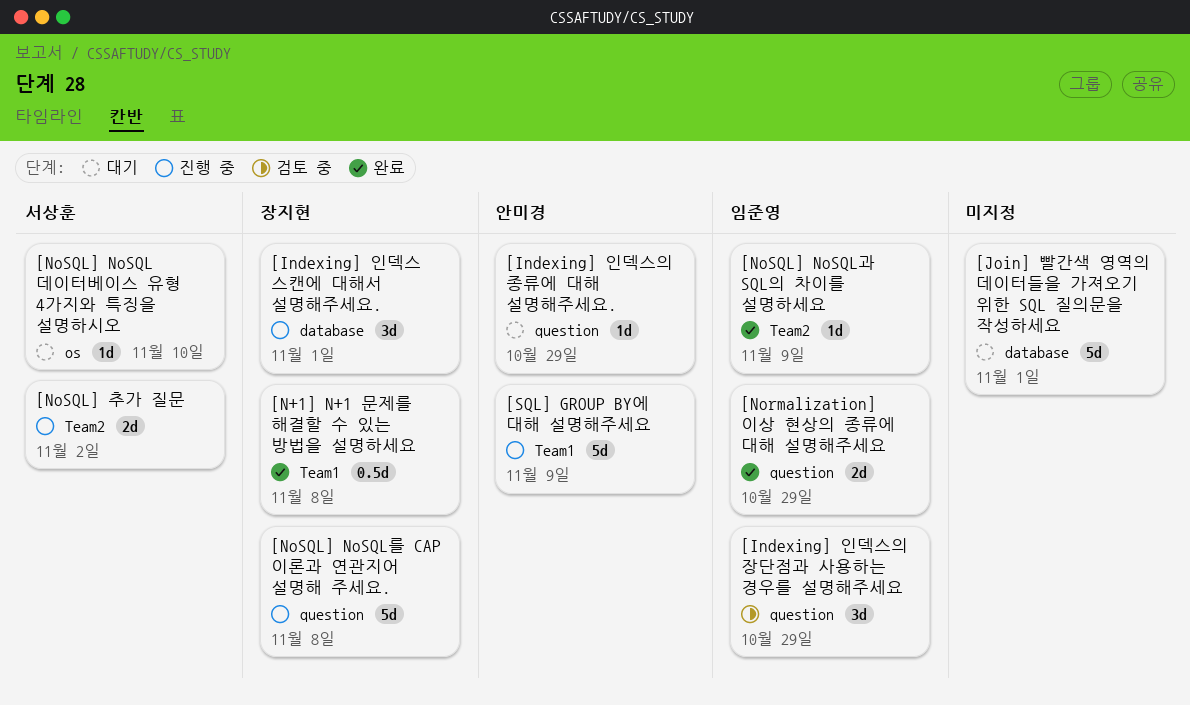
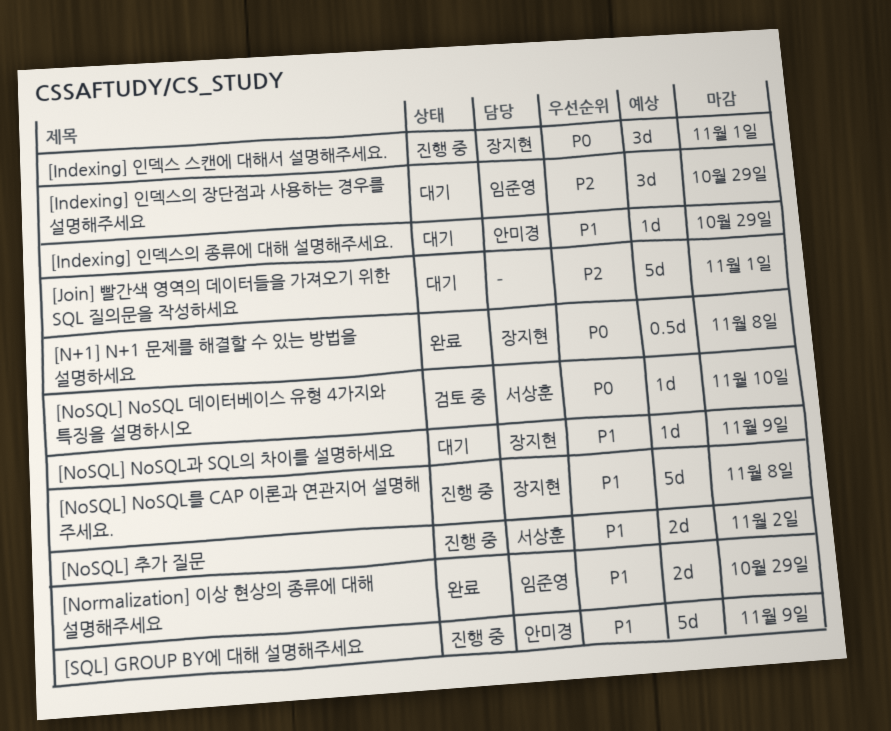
[Indexing] 인덱스의 장단점과 사용하는 경우를 설명해주세요, status: 검토 중 -> 대기
[NoSQL] NoSQL 데이터베이스 유형 4가지와 특징을 설명하시오, status: 대기 -> 검토 중
[NoSQL] NoSQL과 SQL의 차이를 설명하세요, status: 완료 -> 대기
[NoSQL] NoSQL과 SQL의 차이를 설명하세요, owner: 임준영 -> 장지현

